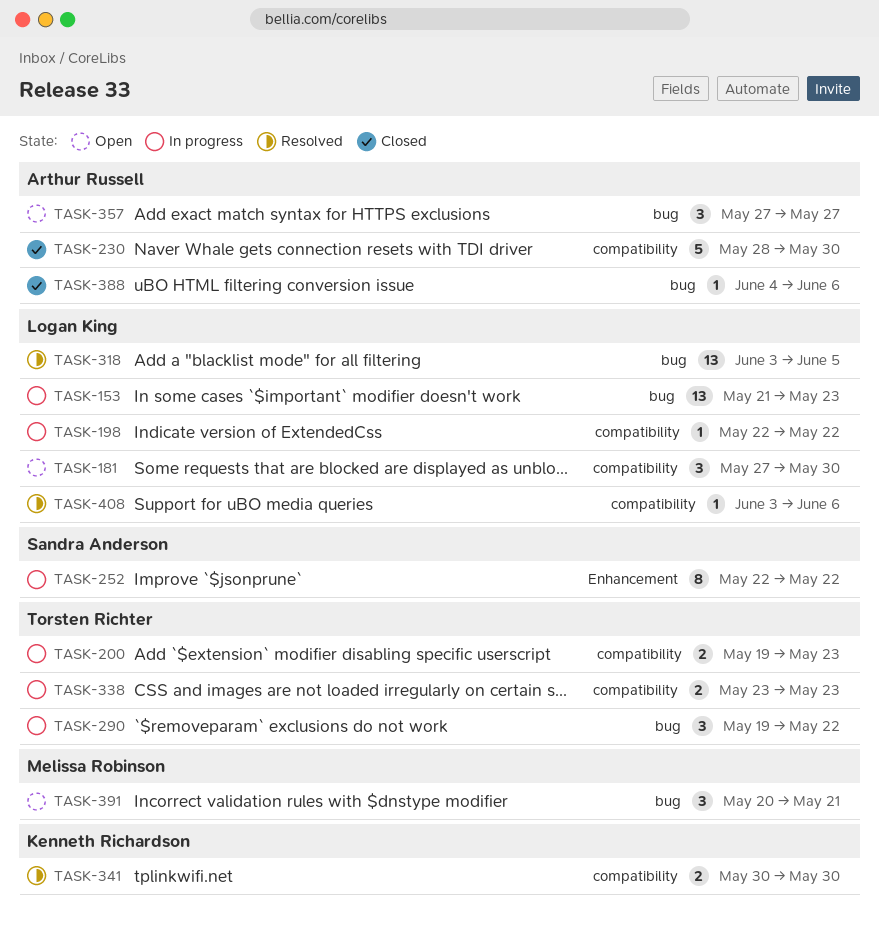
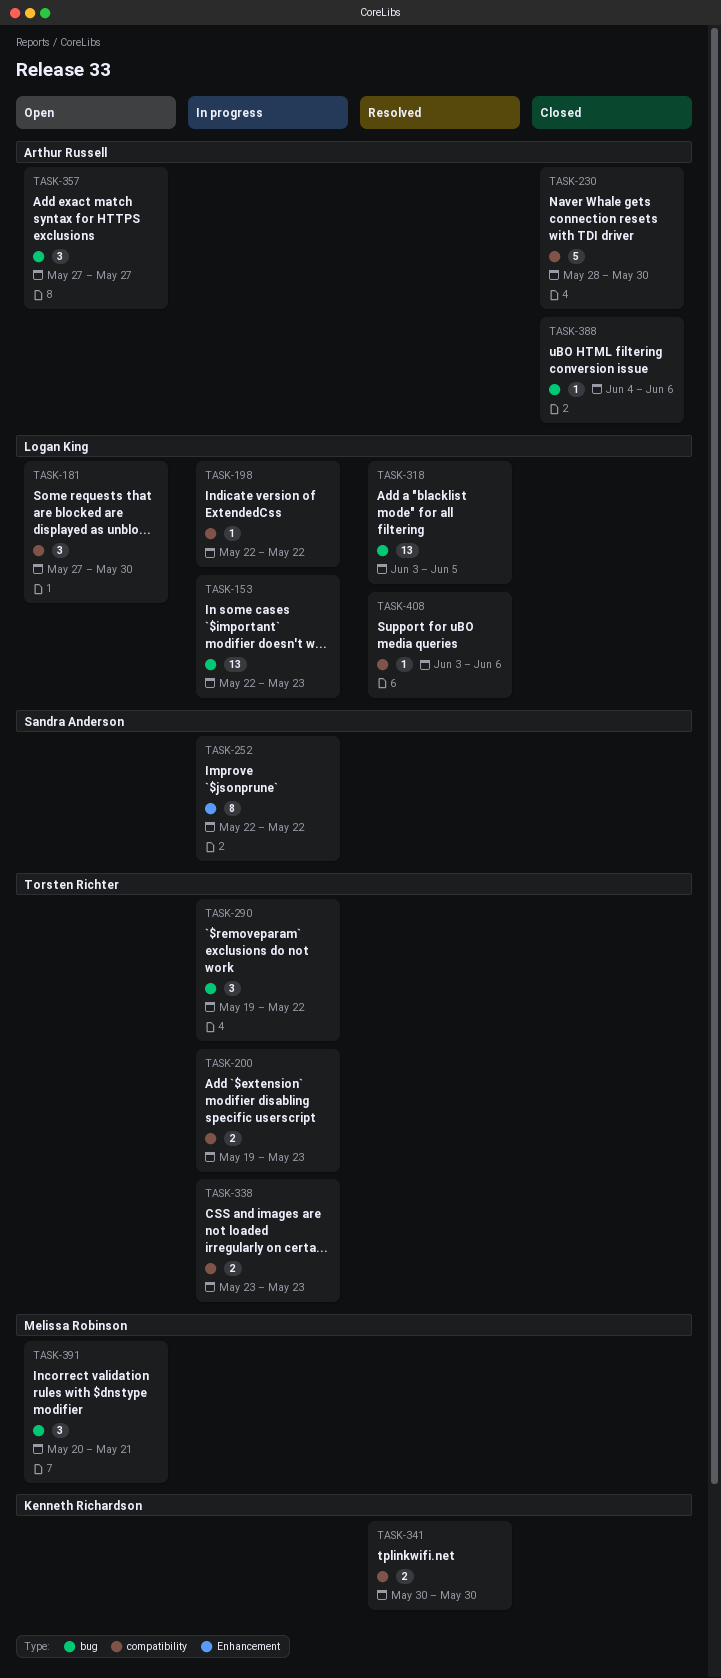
TASK-153, start: May 21 -> May 22

